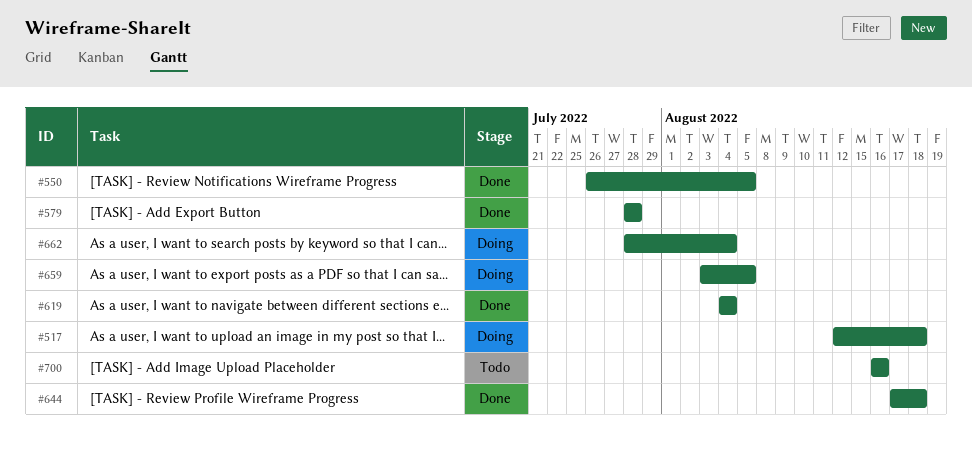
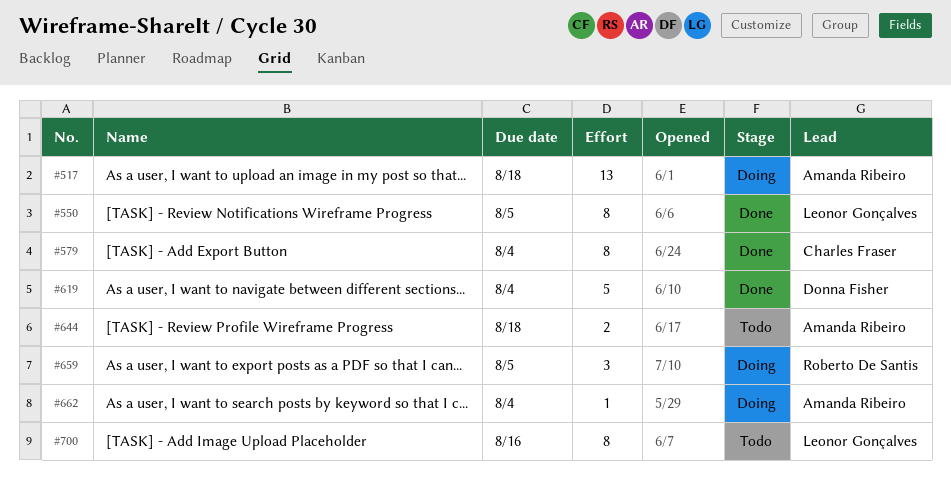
#579, due: Jul 28 -> Aug 4
#644, status: Done -> Todo

